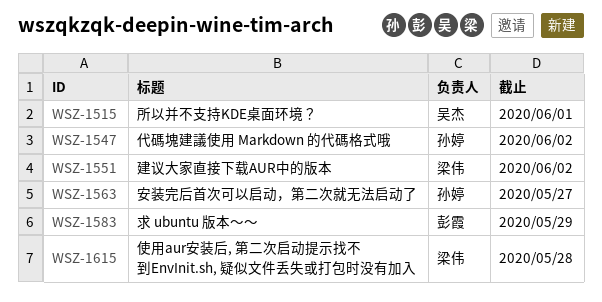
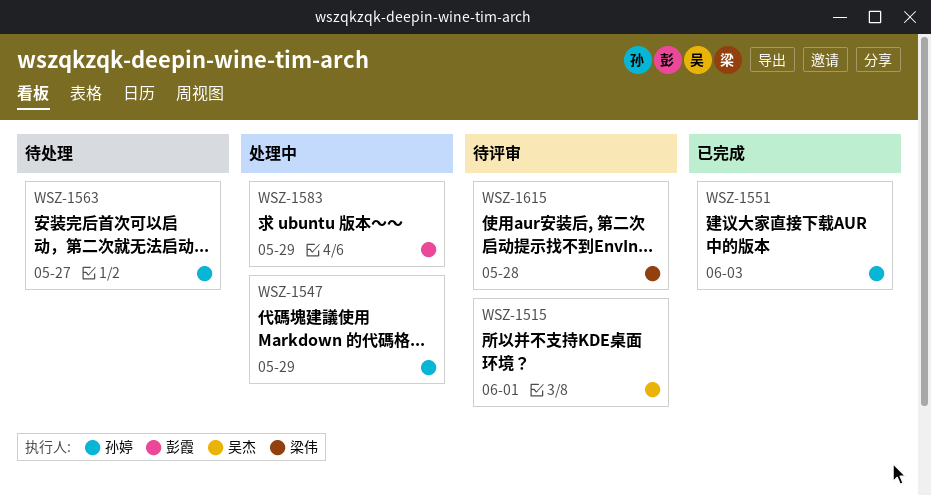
WSZ-1547, due: Jun 2 -> May 29
WSZ-1551, owner: 梁伟 -> 孙婷
WSZ-1551, due: Jun 2 -> Jun 3

